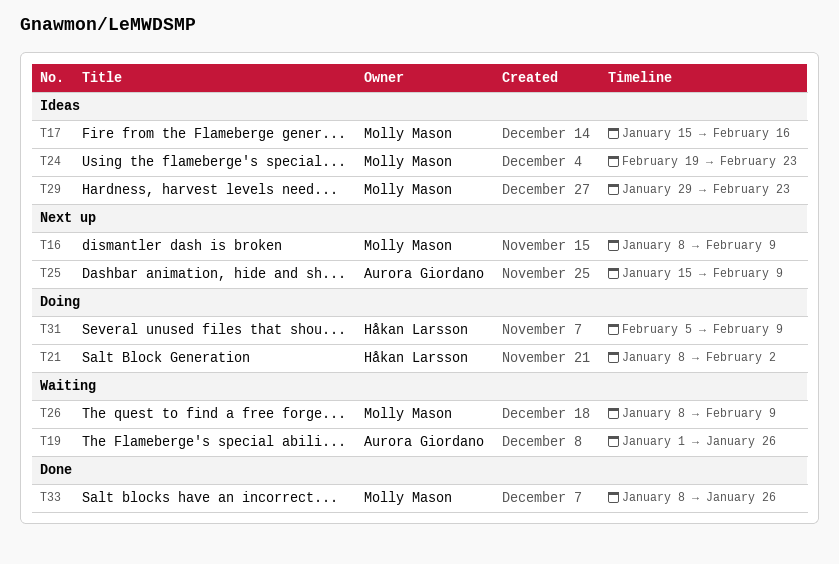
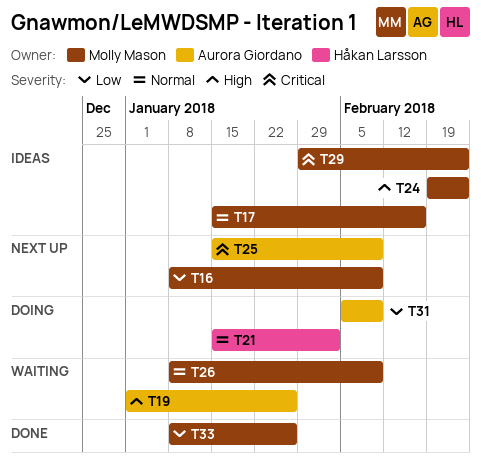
T21, start: Jan 8 -> Jan 15
T31, owner: Håkan Larsson -> Aurora Giordano

